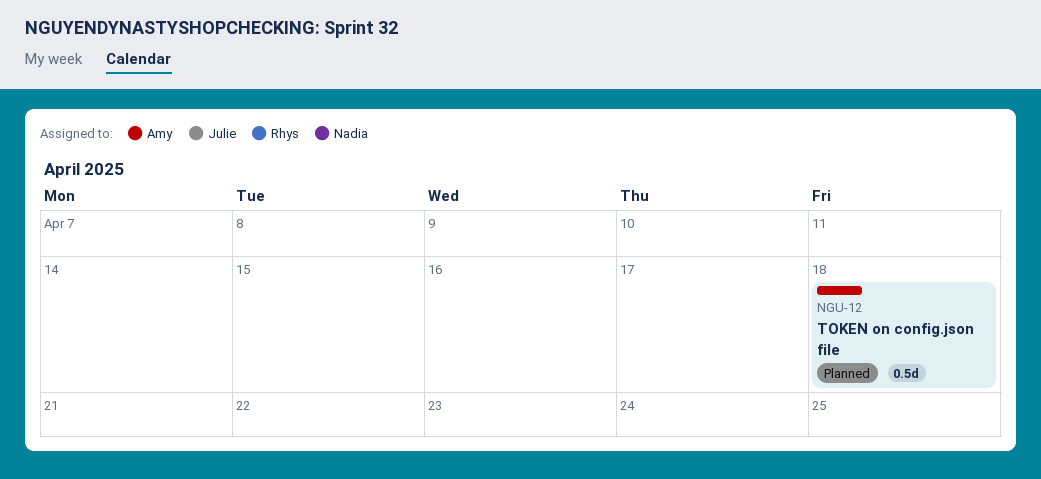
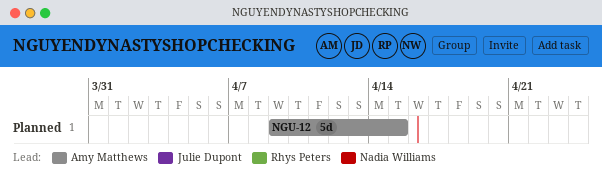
NGU-12, estimate: 0.5d -> 5d
NGU-12, due: Apr 18 -> Apr 15

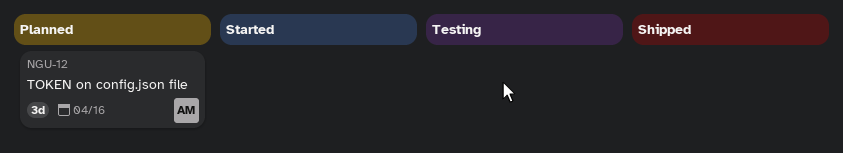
NGU-12, estimate: 5d -> 3d
NGU-12, due: Apr 15 -> Apr 16

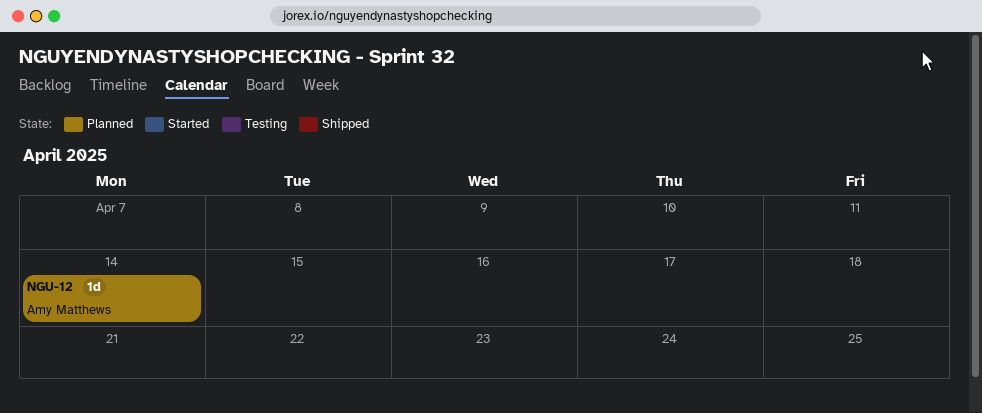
NGU-12, estimate: 3d -> 1d
NGU-12, due: Apr 16 -> Apr 14

